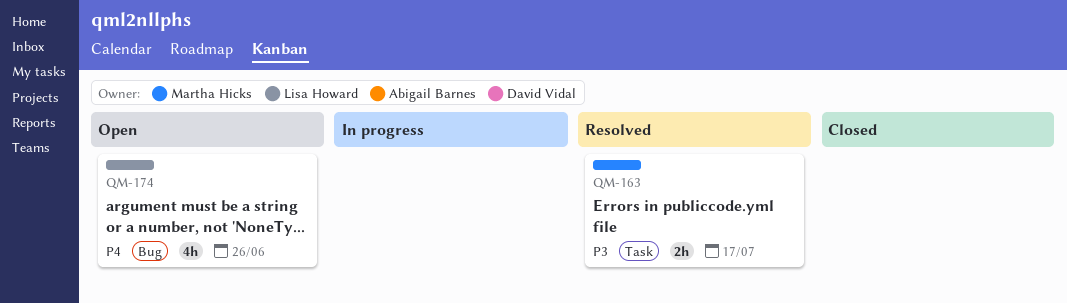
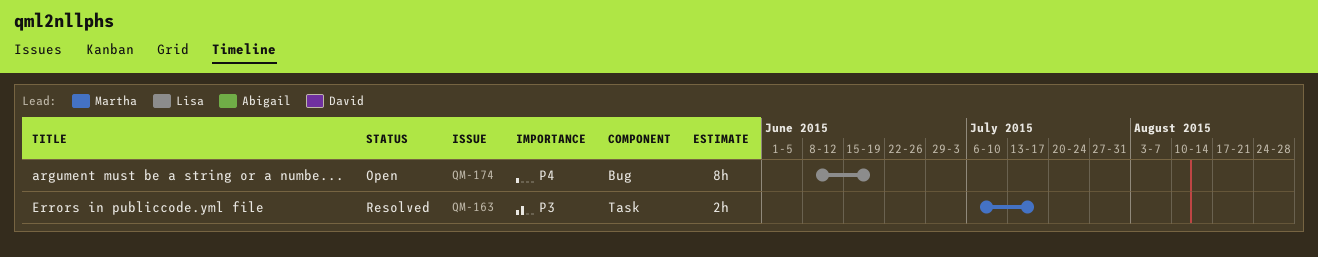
QM-174, estimate: 4h -> 8h
QM-174, due: Jun 26 -> Jun 19

